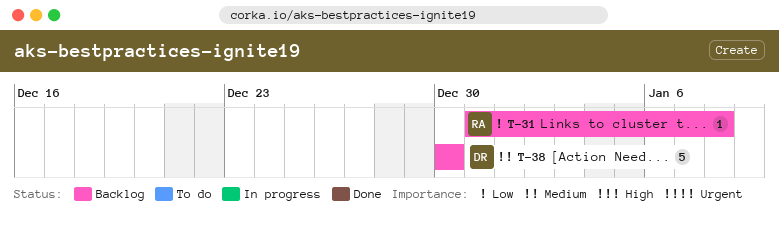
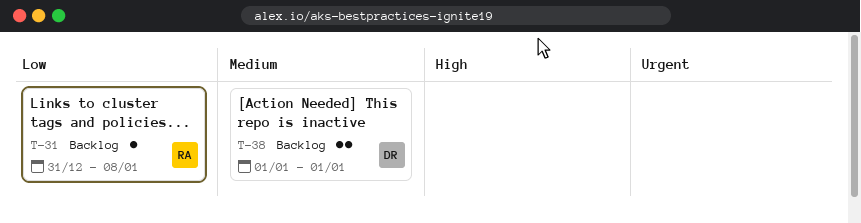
T-38, estimate: 5 -> 2
T-38, start: Dec 30 -> Jan 1
T-38, due: Dec 30 -> Jan 1

